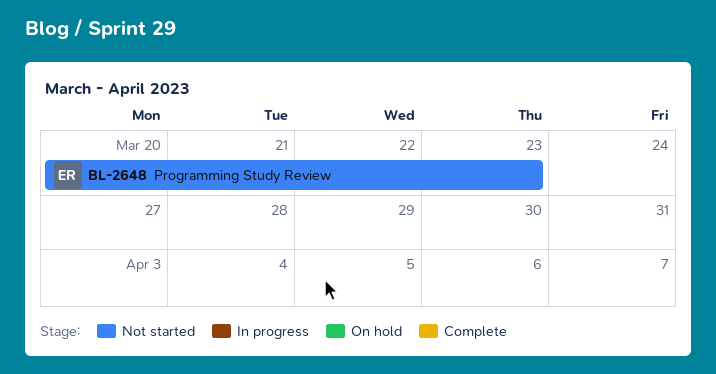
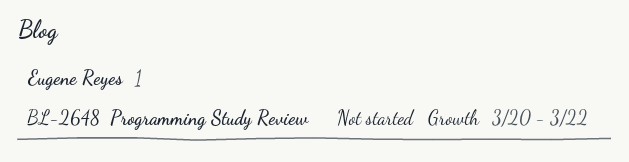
BL-2648, due: Mar 23 -> Mar 22

